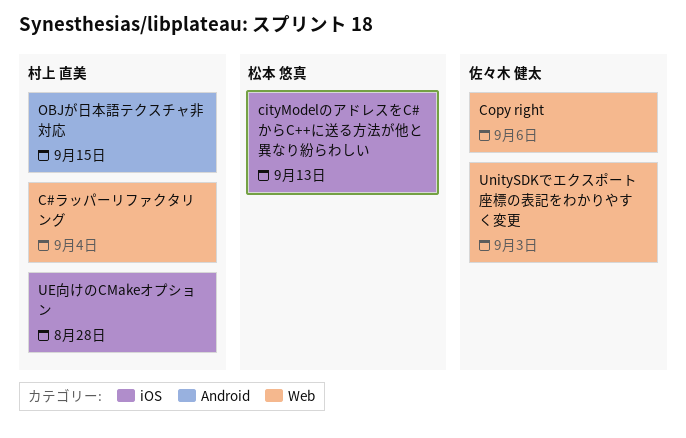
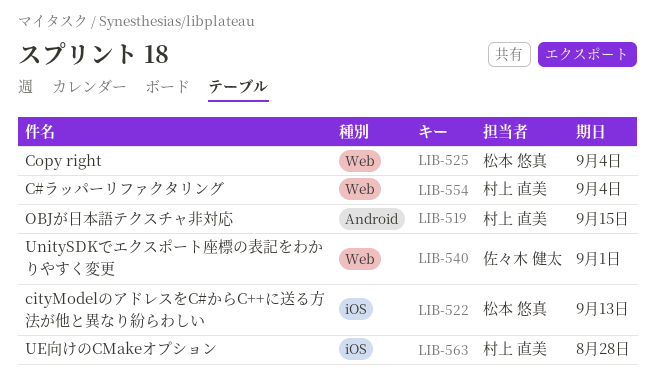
Copy right, owner: 佐々木 健太 -> 松本 悠真
Copy right, due: Sep 6 -> Sep 4
UnitySDKでエクスポート座標の表記をわかりやすく変更, due: Sep 3 -> Sep 1

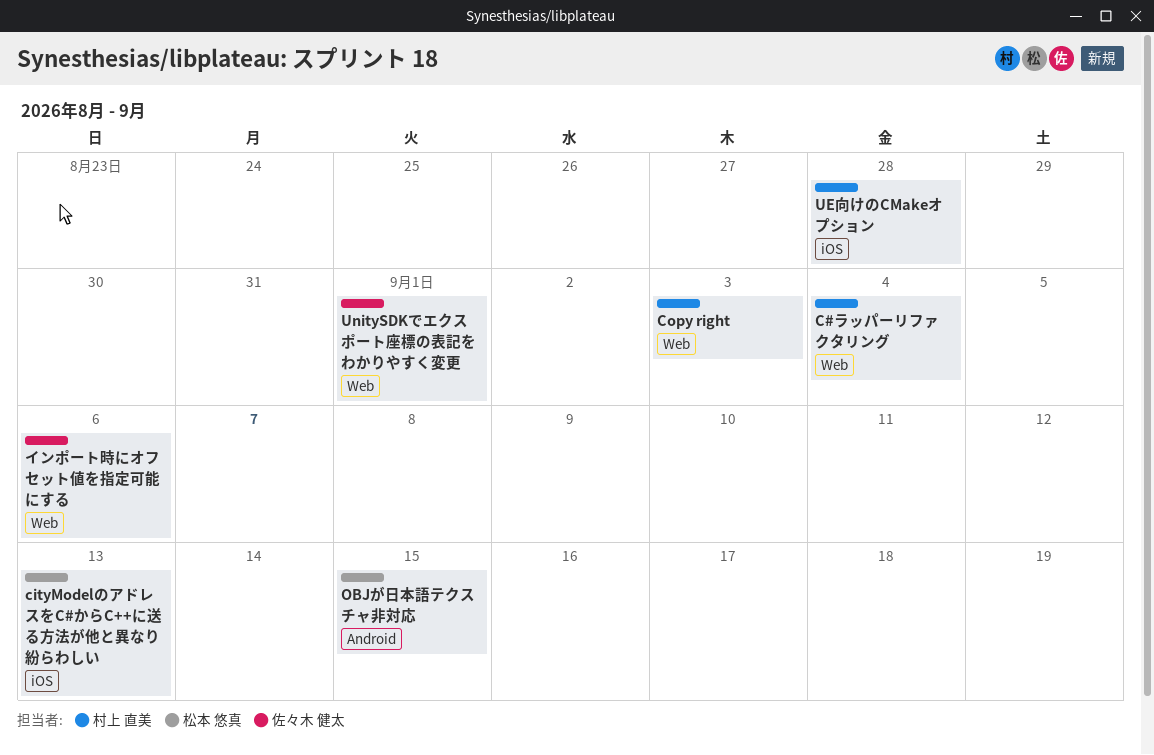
Copy right, owner: 松本 悠真 -> 村上 直美
Copy right, due: Sep 4 -> Sep 3
OBJが日本語テクスチャ非対応, owner: 村上 直美 -> 松本 悠真
インポート時にオフセット値を指定可能にする: none -> present

